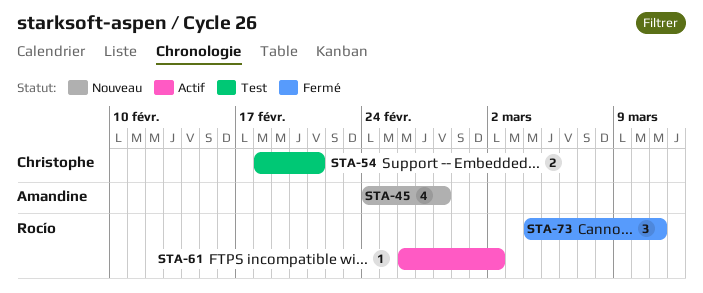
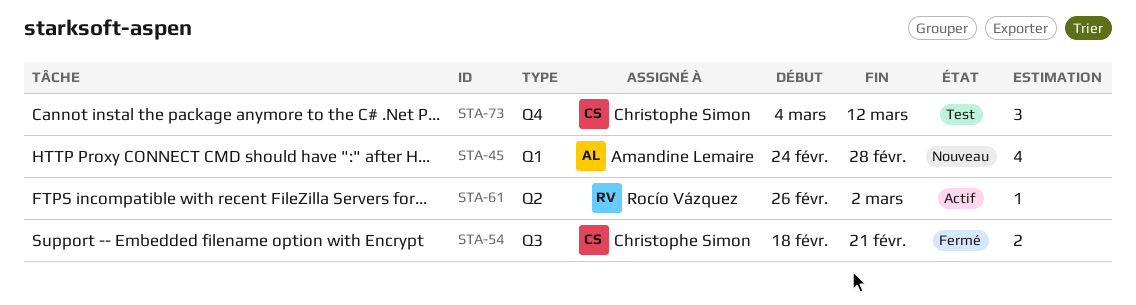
STA-54, status: Test -> Fermé
STA-73, status: Fermé -> Test
STA-73, owner: Rocío Vázquez -> Christophe Simon
STA-73, due: Mar 11 -> Mar 12

